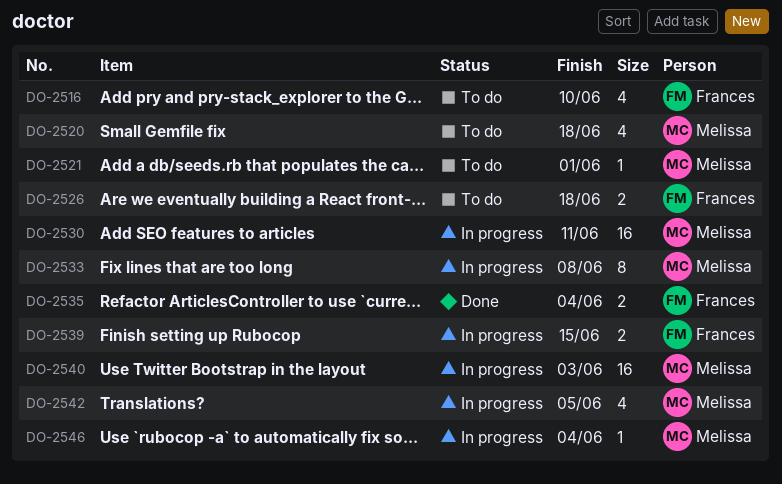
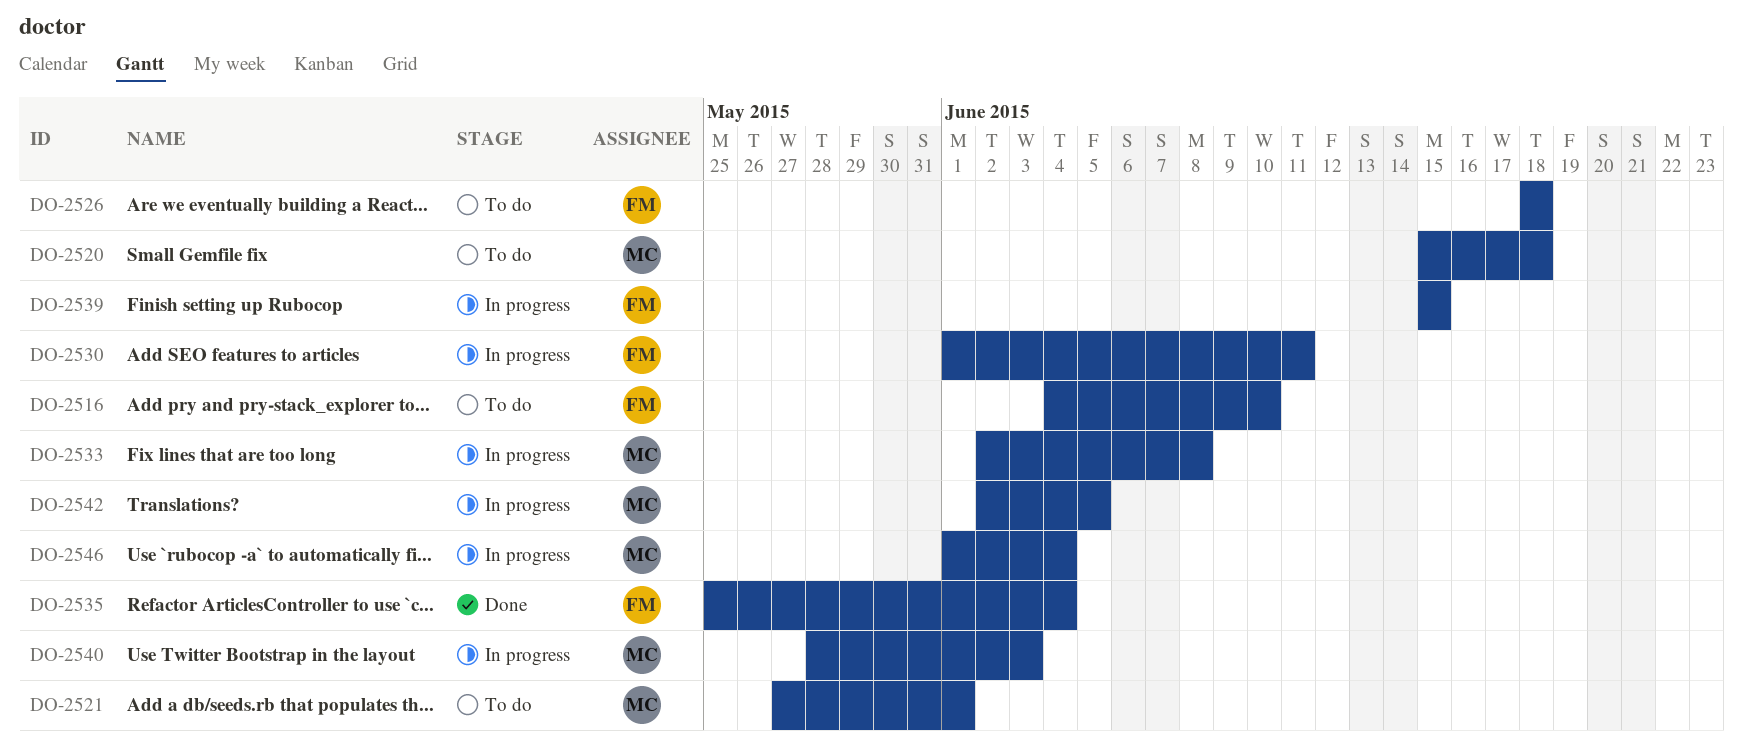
DO-2530, owner: Melissa -> Frances

